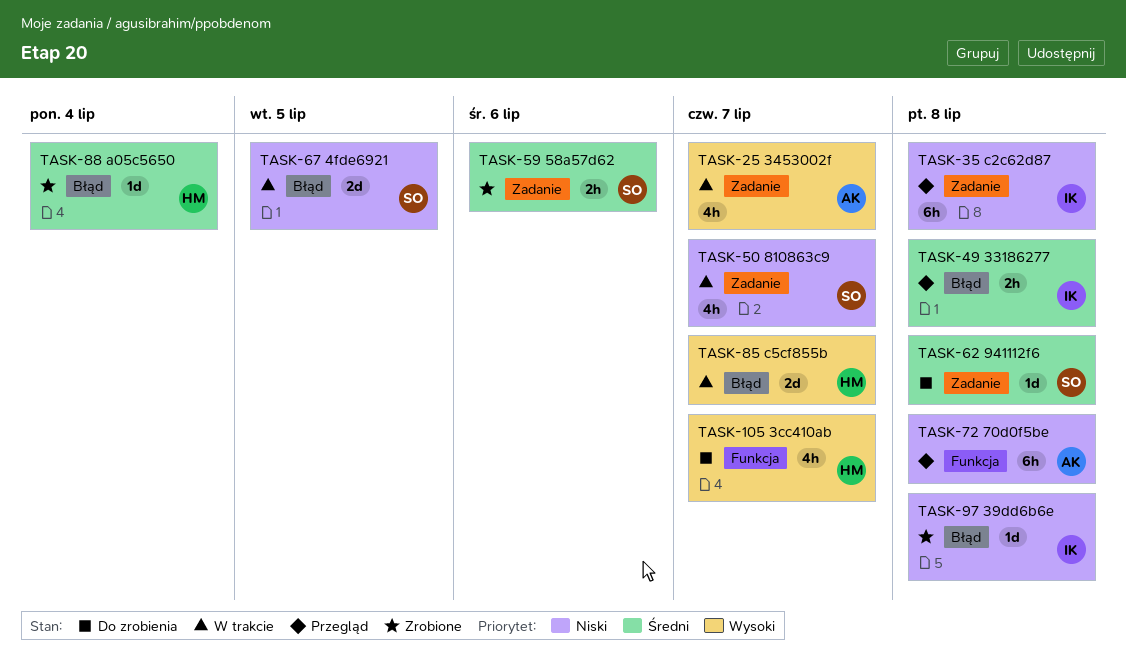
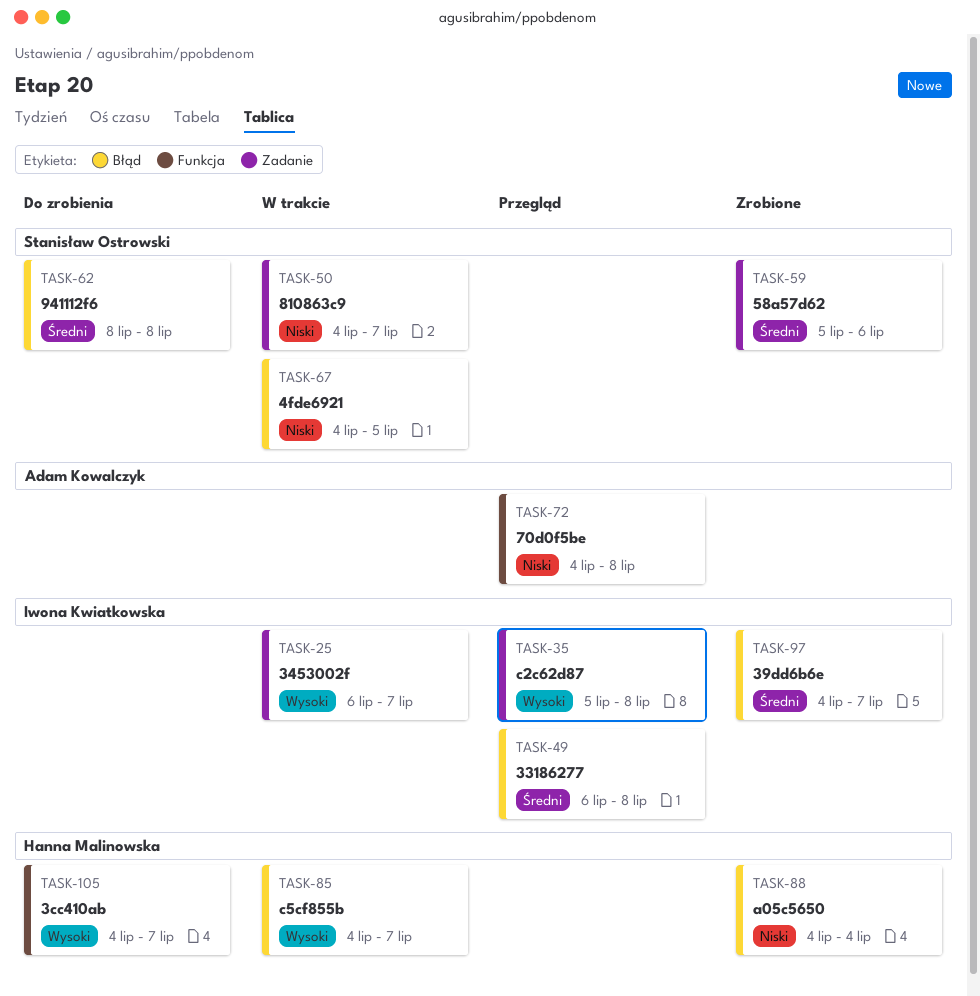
TASK-25, owner: Adam Kowalczyk -> Iwona Kwiatkowska
TASK-35, priority: Niski -> Wysoki
TASK-62, label: Zadanie -> Błąd
TASK-88, priority: Średni -> Niski
TASK-97, priority: Niski -> Średni
TASK-97, due: Jul 8 -> Jul 7

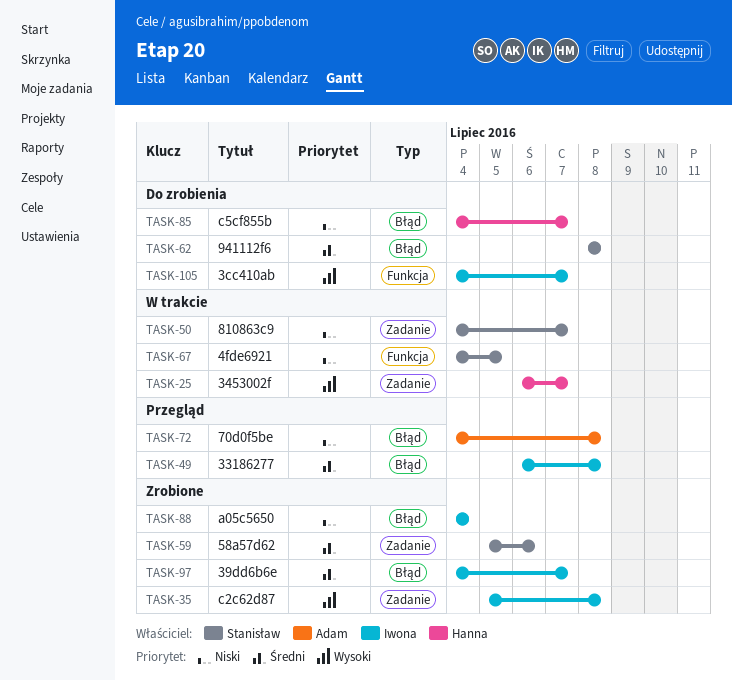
TASK-25, owner: Iwona Kwiatkowska -> Hanna Malinowska
TASK-35, status: Przegląd -> Zrobione
TASK-67, label: Błąd -> Funkcja
TASK-72, label: Funkcja -> Błąd
TASK-85, status: W trakcie -> Do zrobienia
TASK-85, priority: Wysoki -> Niski
TASK-88, owner: Hanna Malinowska -> Iwona Kwiatkowska
TASK-105, owner: Hanna Malinowska -> Iwona Kwiatkowska

